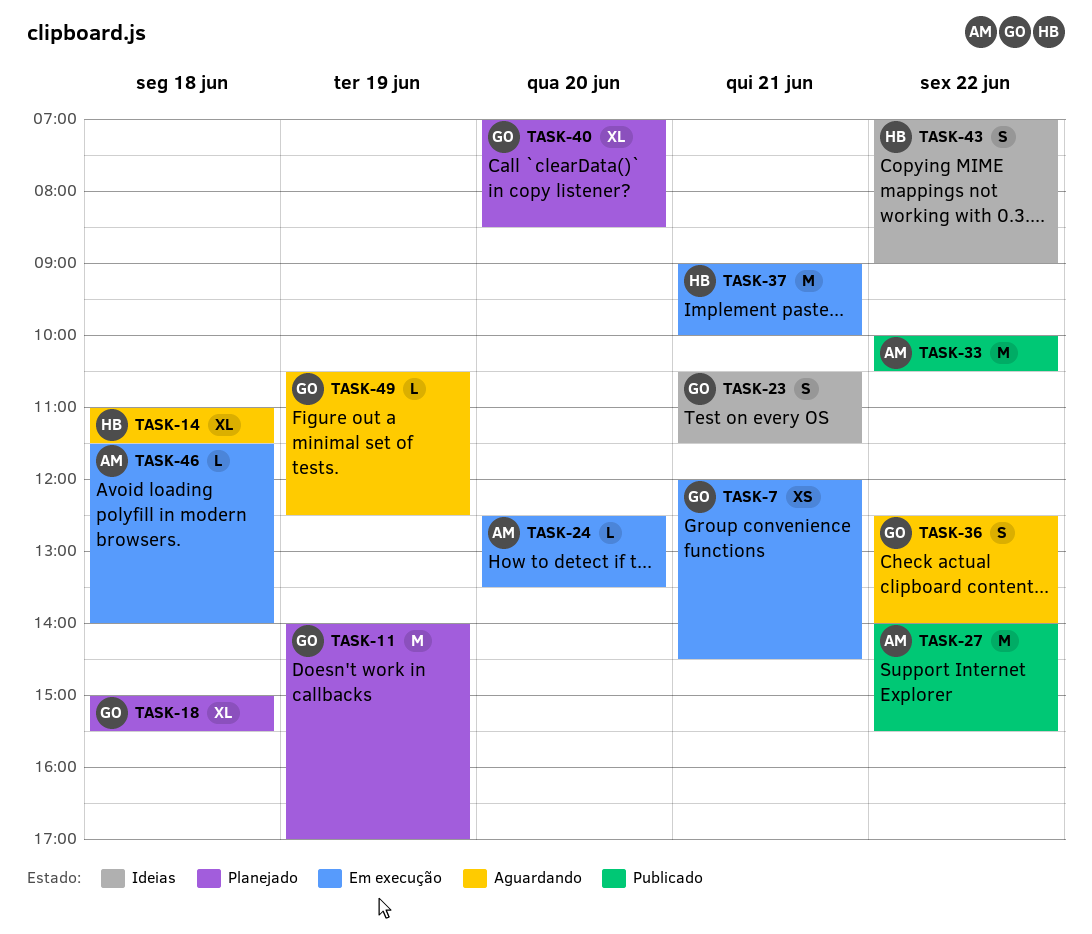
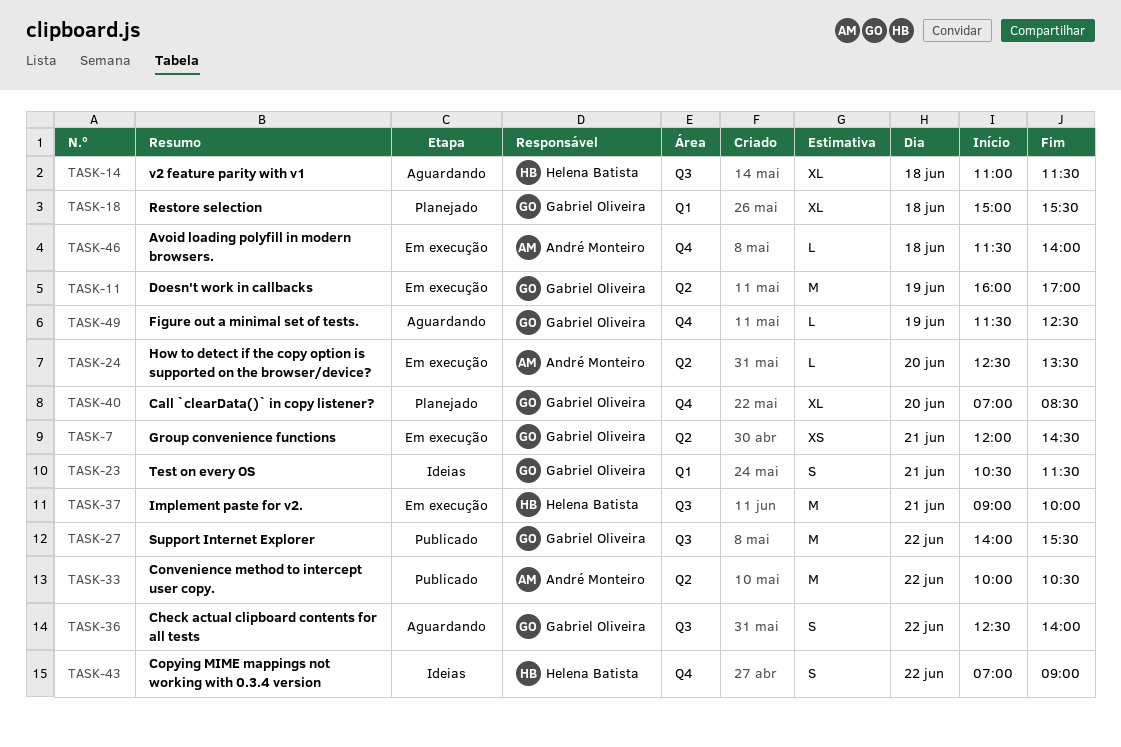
TASK-11, status: Planejado -> Em execução
TASK-11, begins: 14:00 -> 16:00
TASK-27, owner: André Monteiro -> Gabriel Oliveira
TASK-49, begins: 10:30 -> 11:30

